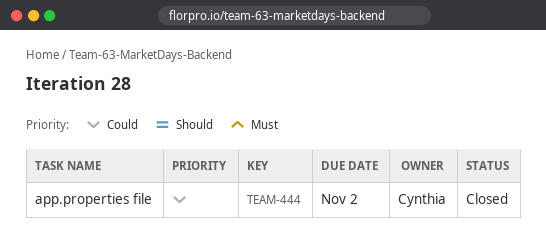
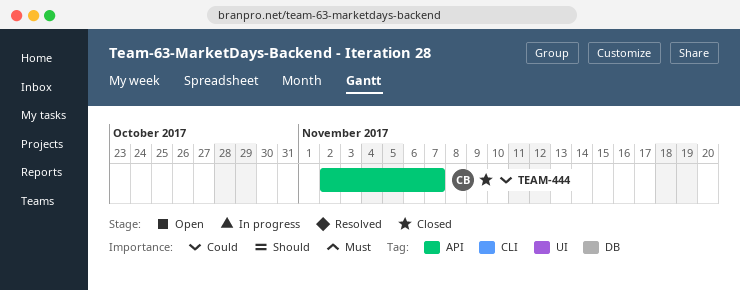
TEAM-444, due: Nov 2 -> Nov 7

